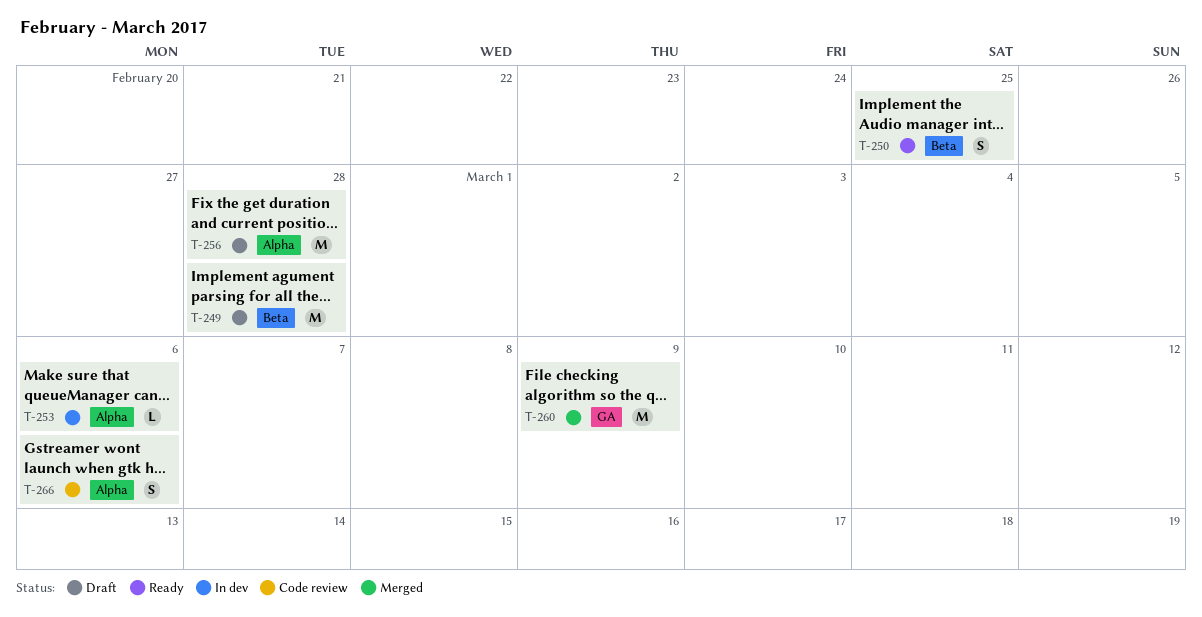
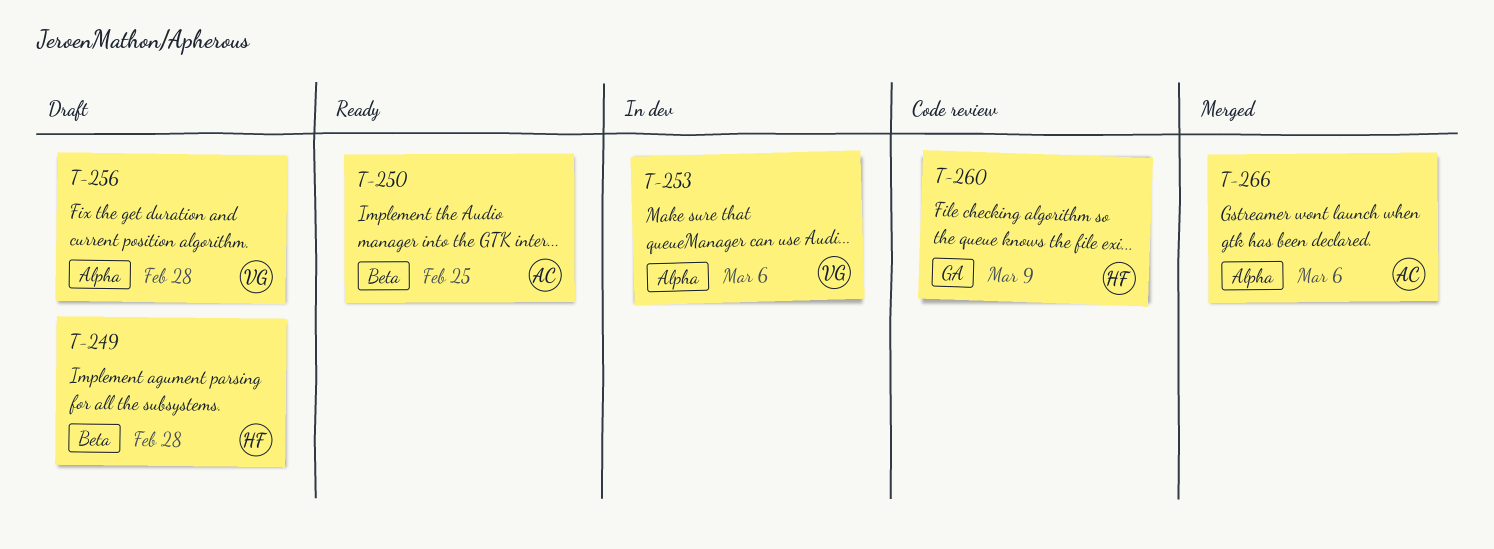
T-260, status: Merged -> Code review
T-266, status: Code review -> Merged

